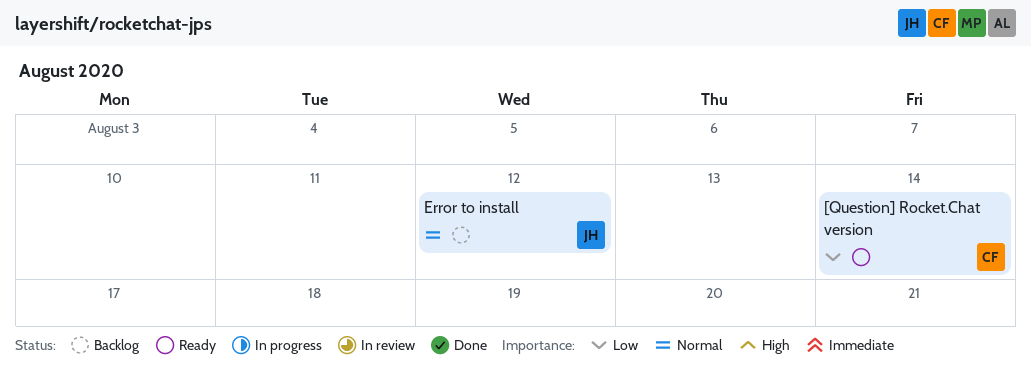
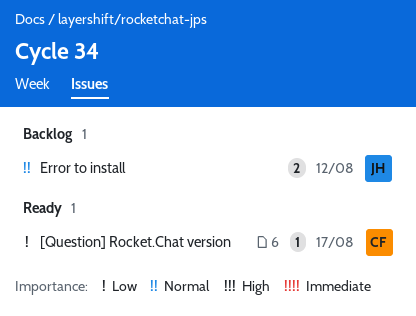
[Question] Rocket.Chat version, due: Aug 14 -> Aug 17

